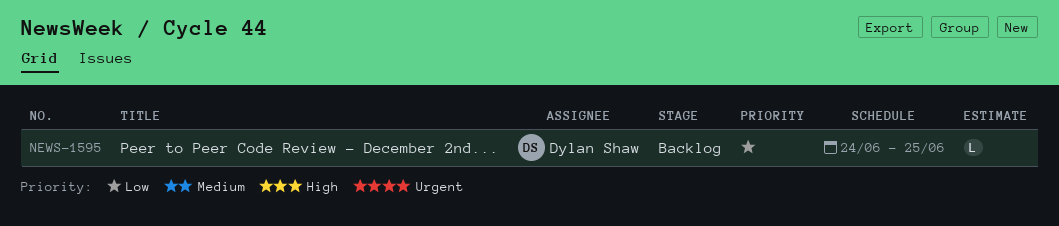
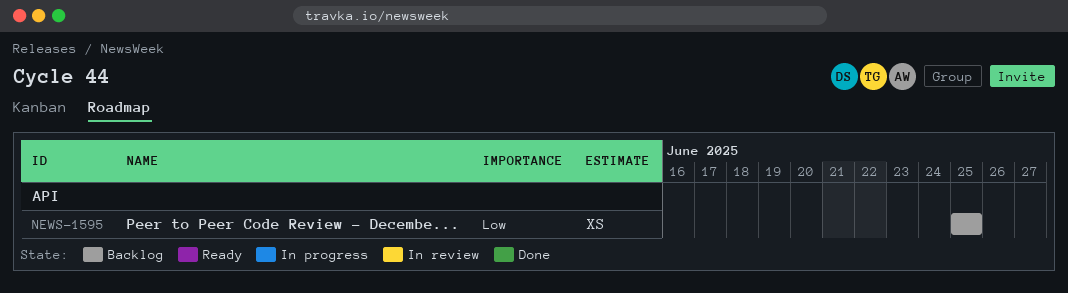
NEWS-1595, estimate: L -> XS
NEWS-1595, start: Jun 24 -> Jun 25

